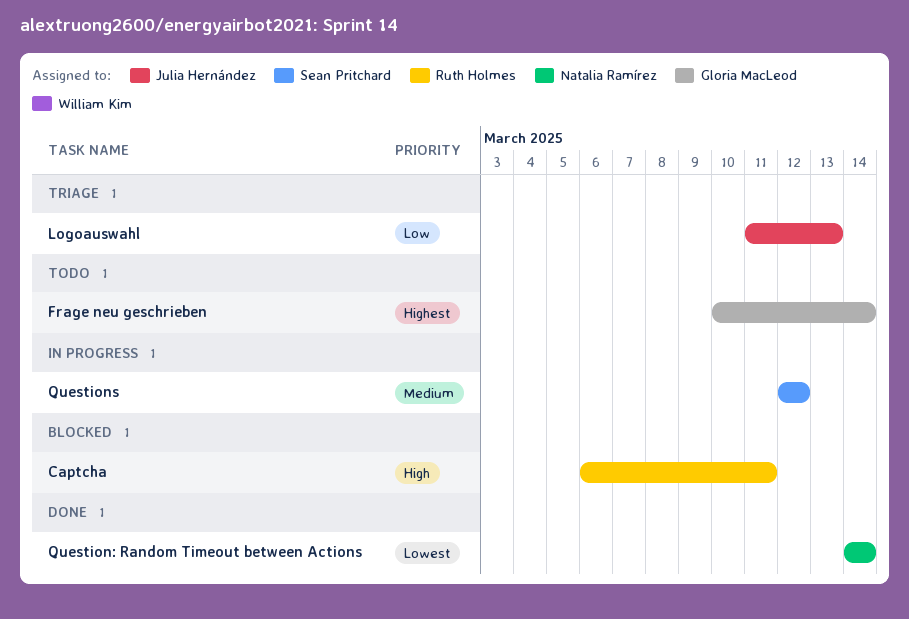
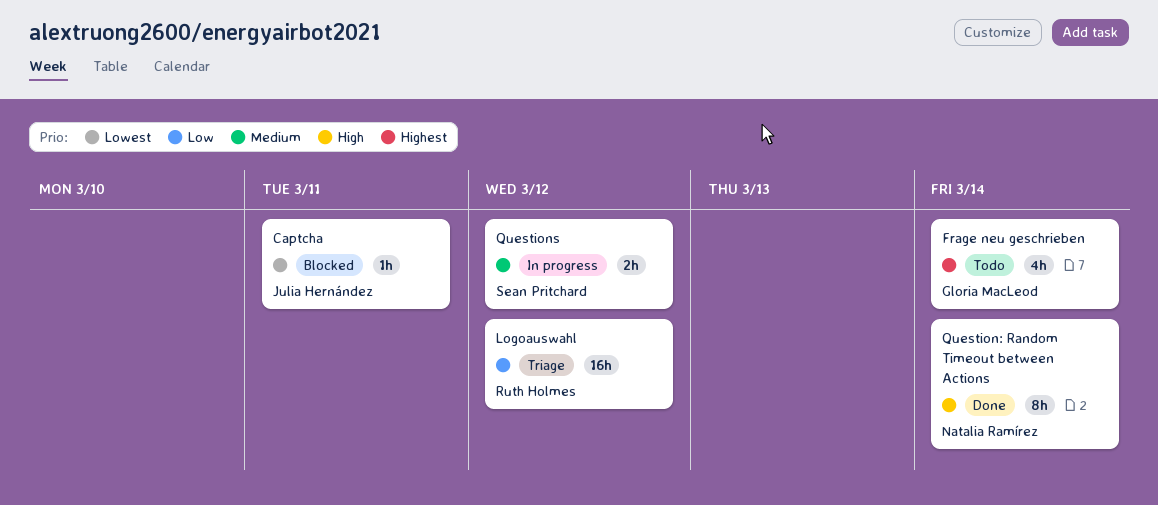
Captcha, owner: Ruth Holmes -> Julia Hernández
Captcha, priority: High -> Lowest
Logoauswahl, owner: Julia Hernández -> Ruth Holmes
Logoauswahl, due: Mar 13 -> Mar 12
Question: Random Timeout between Actions, priority: Lowest -> High

